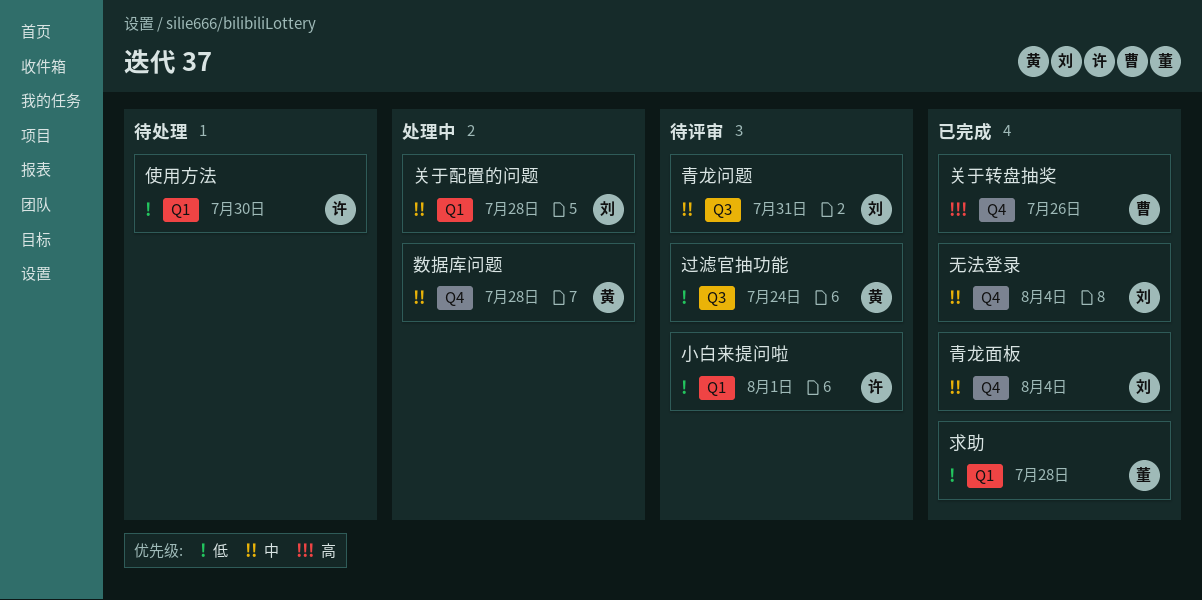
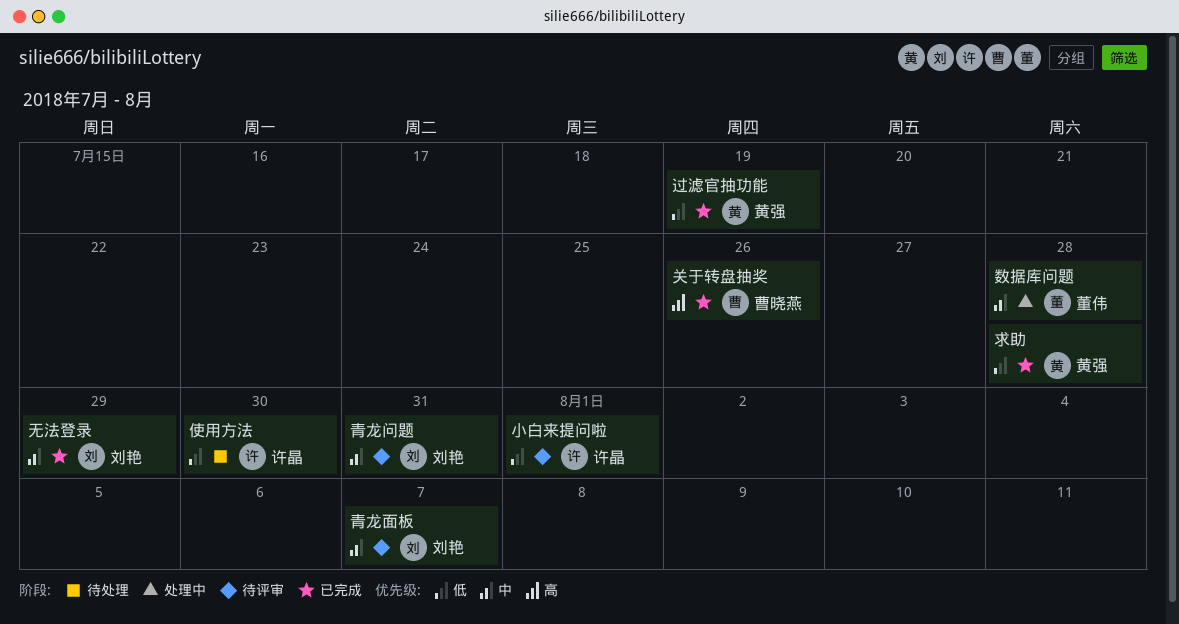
关于配置的问题: present -> none
数据库问题, owner: 黄强 -> 董伟
无法登录, due: Aug 4 -> Jul 29
求助, owner: 董伟 -> 黄强
过滤官抽功能, status: 待评审 -> 已完成
过滤官抽功能, due: Jul 24 -> Jul 19
青龙面板, status: 已完成 -> 待评审
青龙面板, due: Aug 4 -> Aug 7

